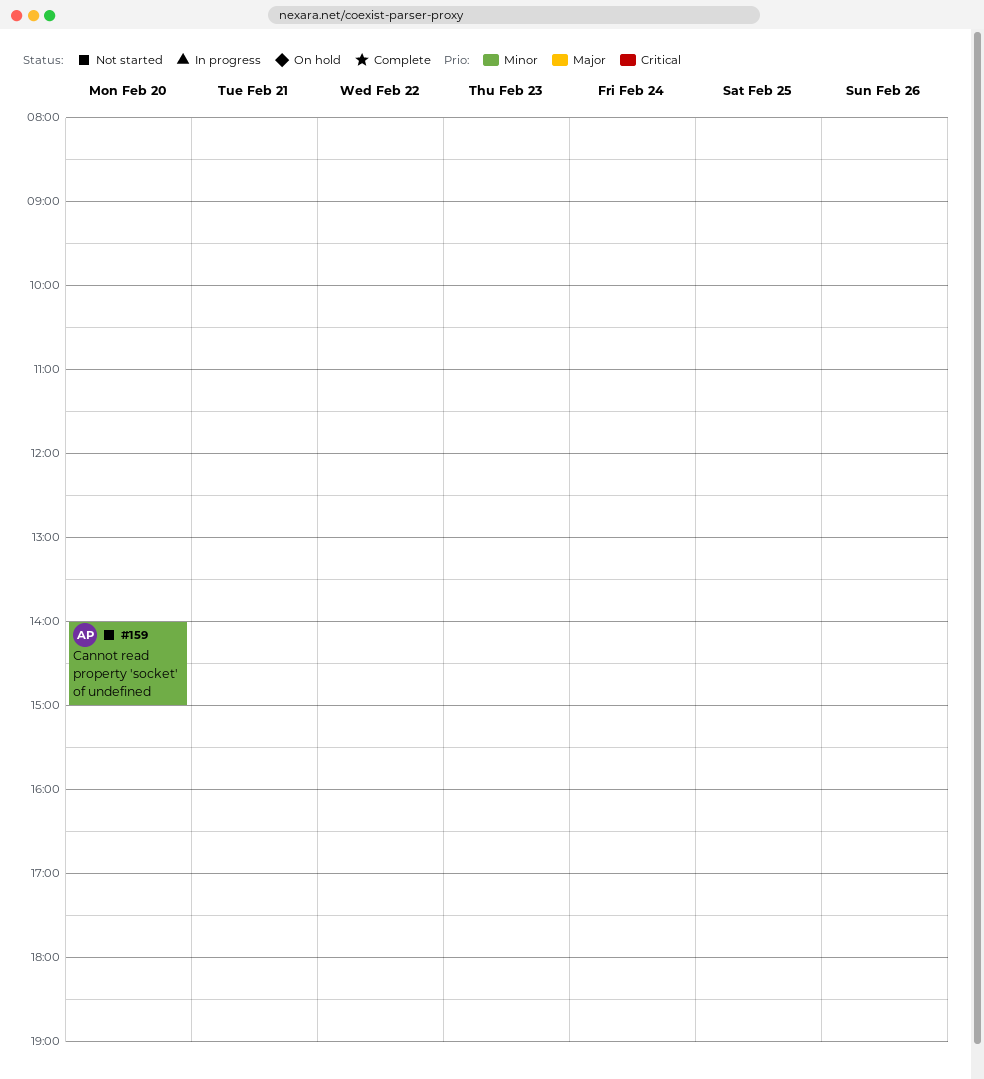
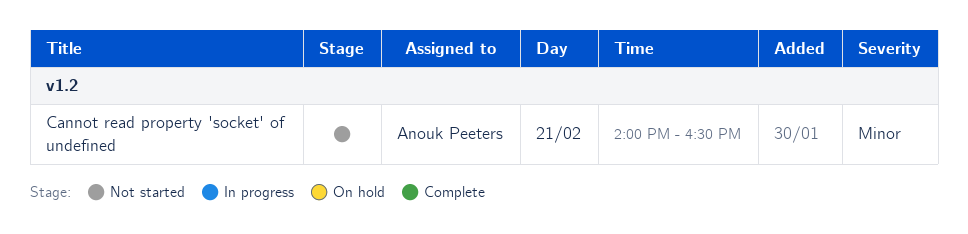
Cannot read property 'socket' of undefined, day: Feb 20 -> Feb 21
Cannot read property 'socket' of undefined, ends: 15:00 -> 16:30

